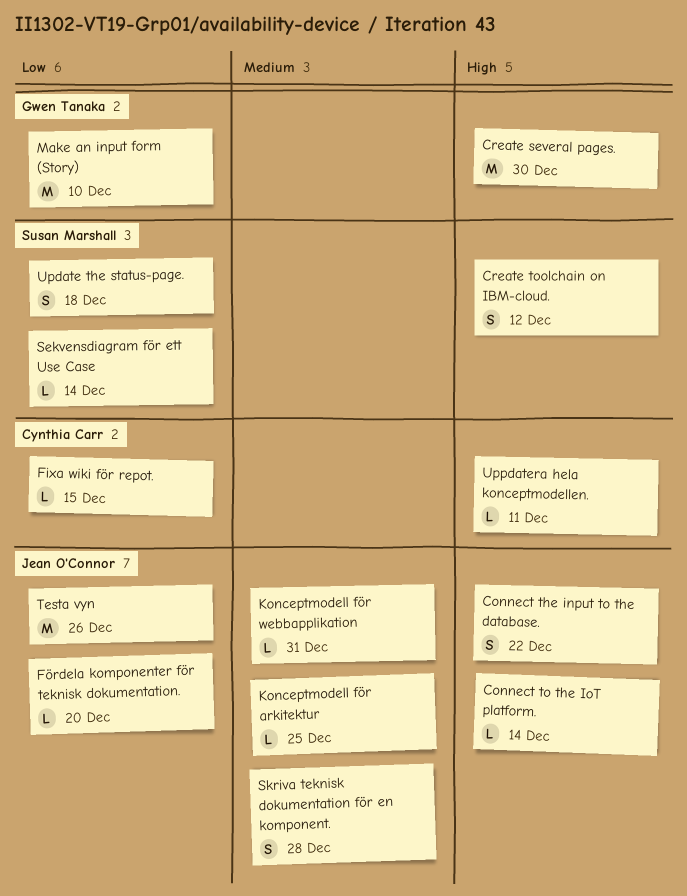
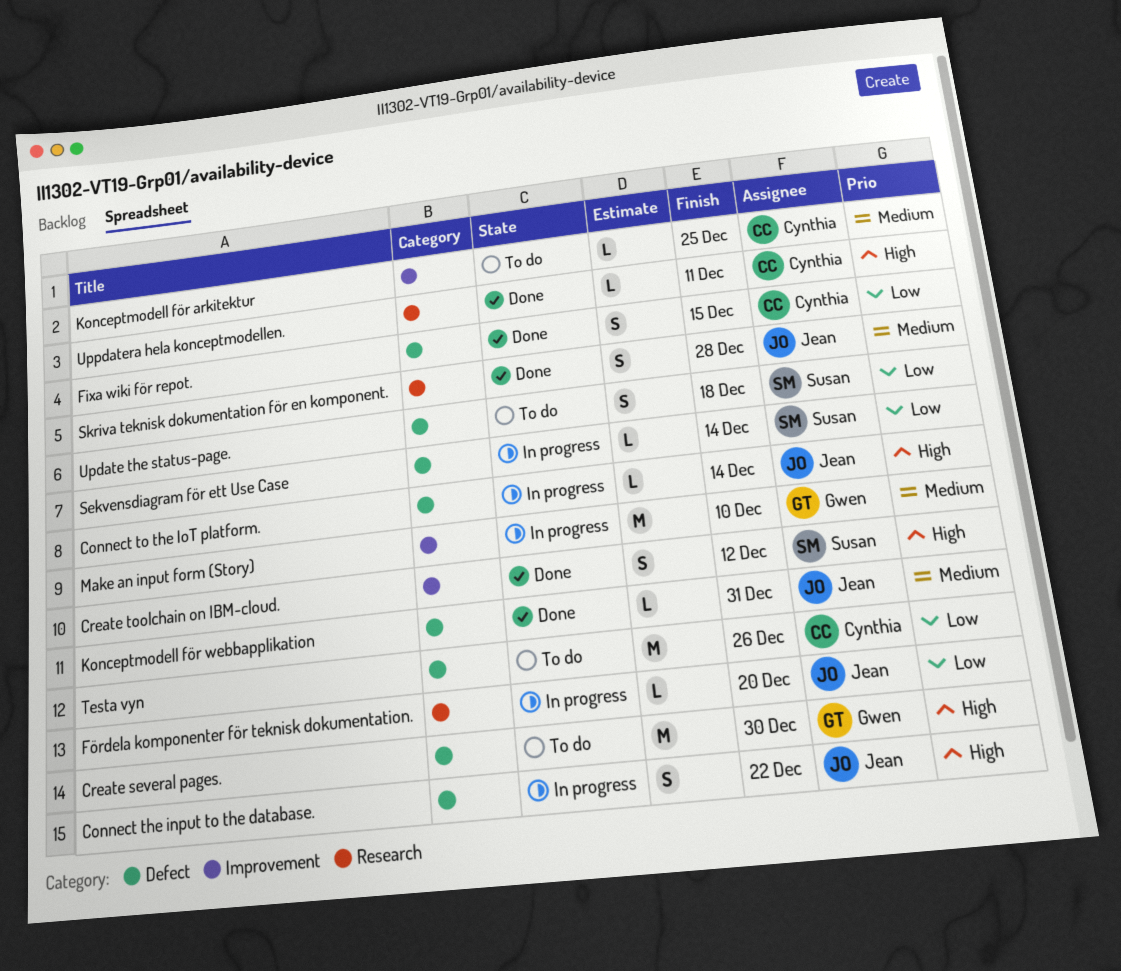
Fixa wiki för repot., estimate: L -> S
Konceptmodell för arkitektur, owner: Jean O'Connor -> Cynthia Carr
Make an input form (Story), priority: Low -> Medium
Testa vyn, owner: Jean O'Connor -> Cynthia Carr

